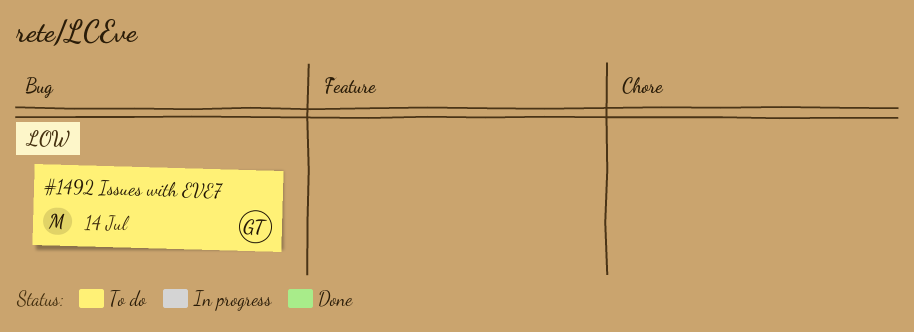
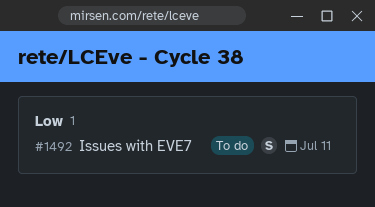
#1492, estimate: M -> S
#1492, due: Jul 14 -> Jul 11

